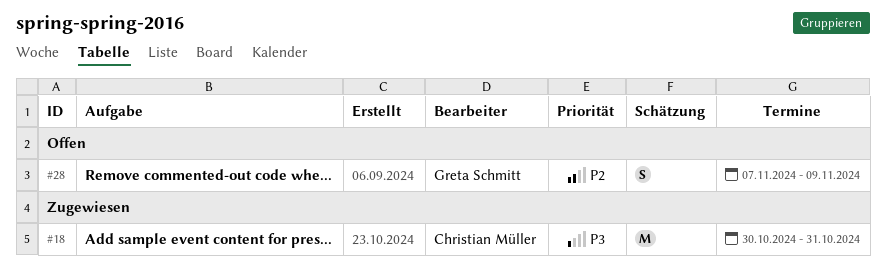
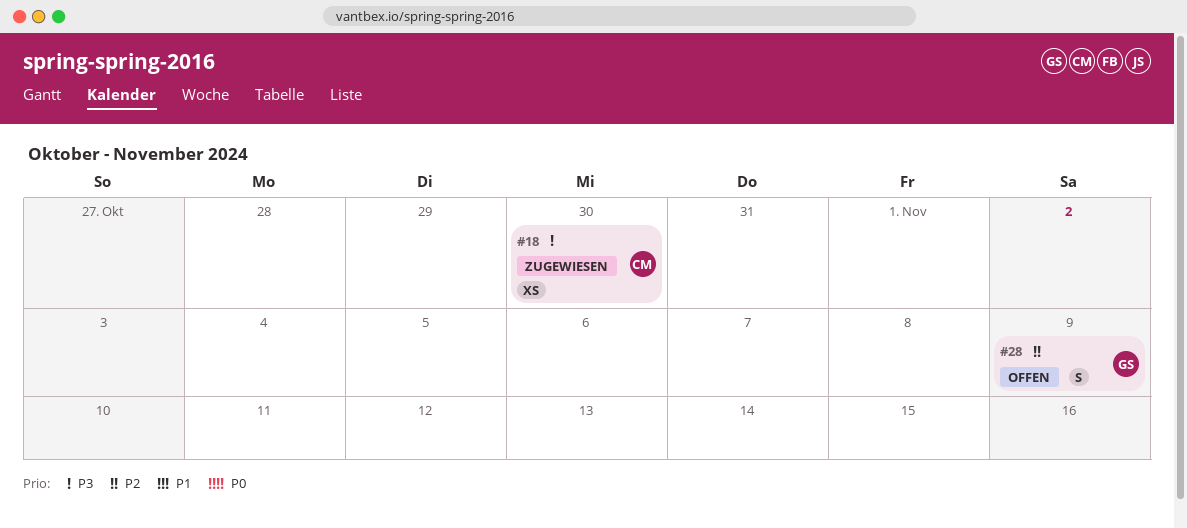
#18, estimate: M -> XS
#18, due: Oct 31 -> Oct 30

